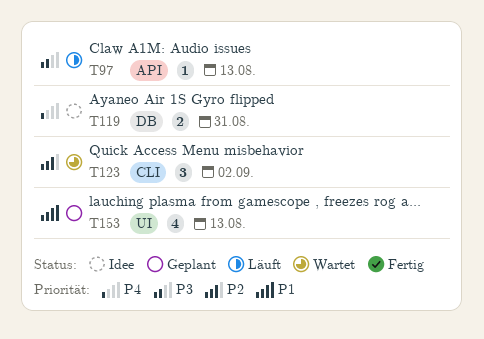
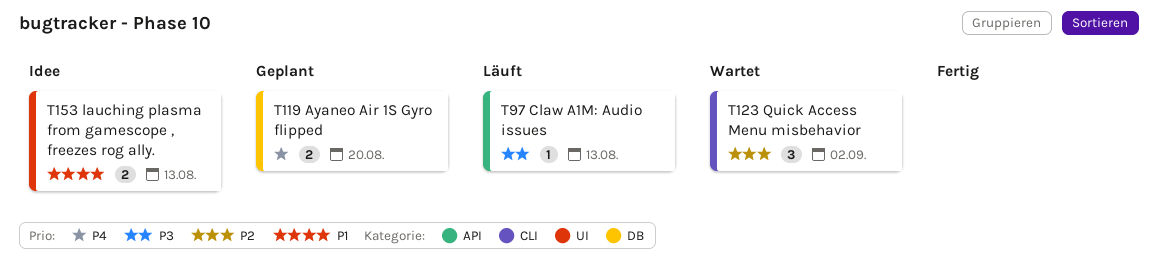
T119, status: Idee -> Geplant
T119, due: Aug 31 -> Aug 20
T153, status: Geplant -> Idee
T153, estimate: 4 -> 2

